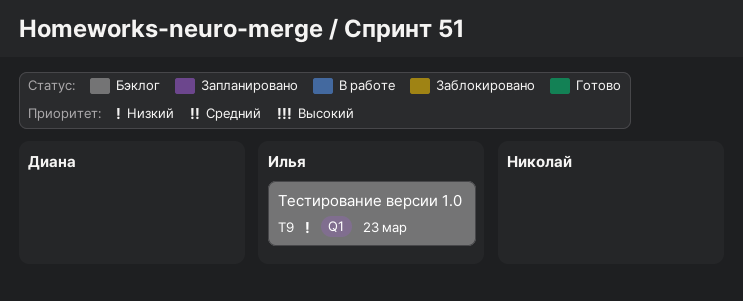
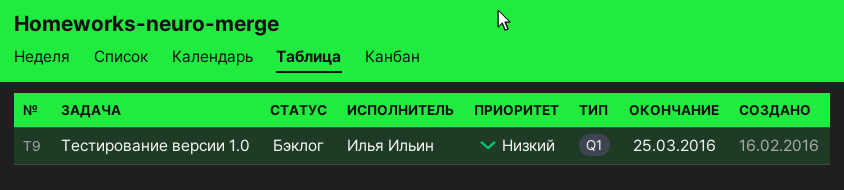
T9, due: Mar 23 -> Mar 25

